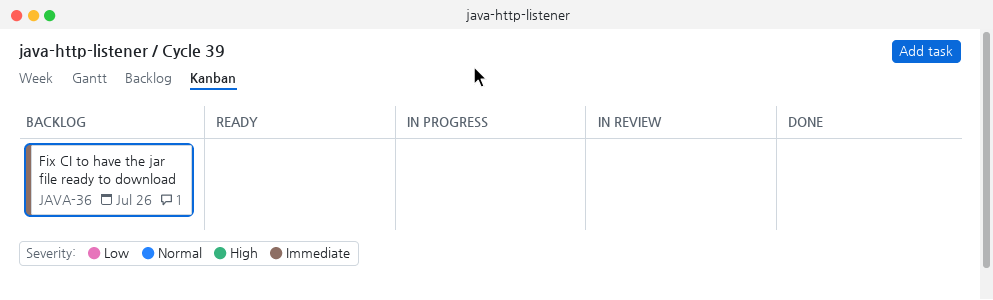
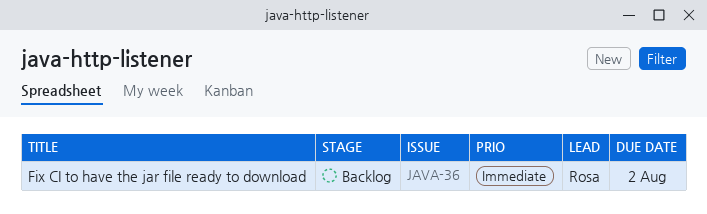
JAVA-36, due: Jul 26 -> Aug 2

